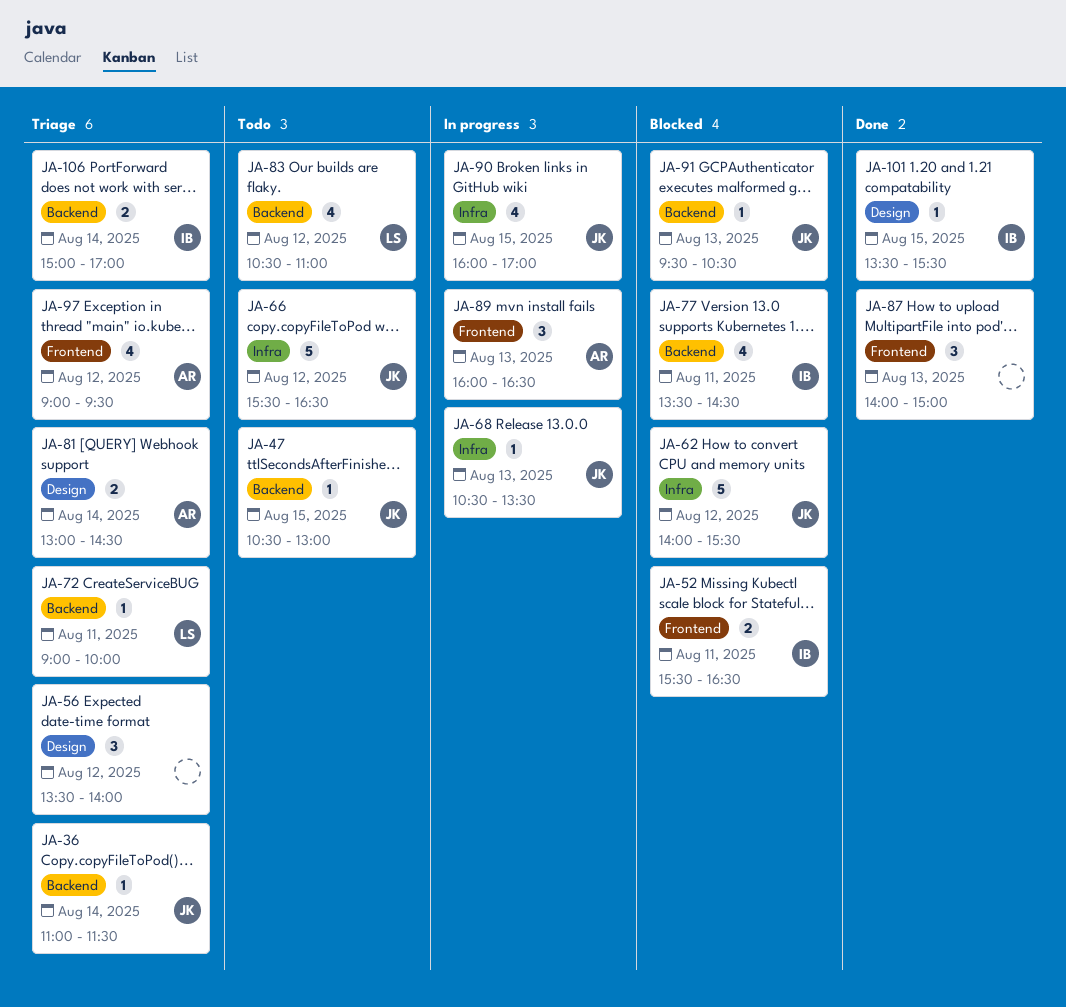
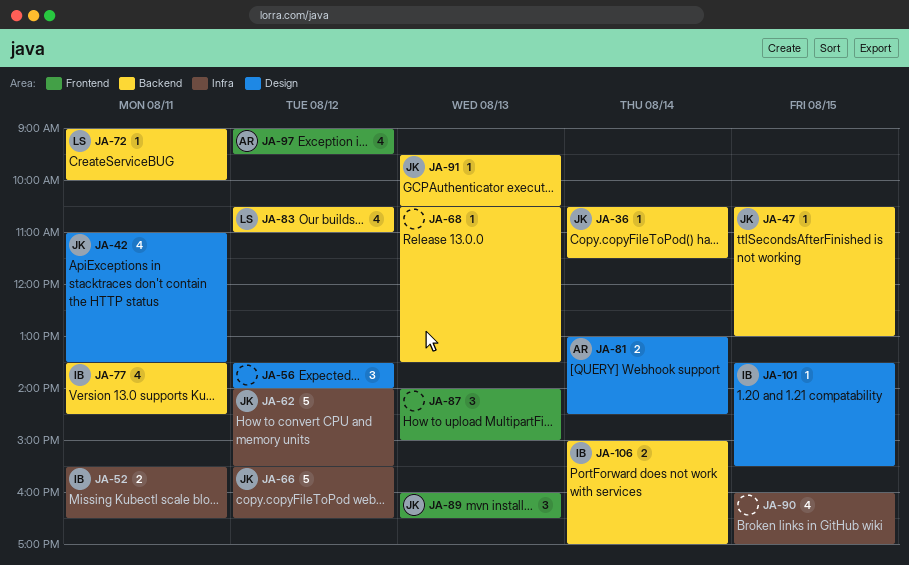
JA-36, begins: 11:00 -> 10:30
JA-42: none -> present
JA-52, label: Frontend -> Infra
JA-68, owner: JK -> none
JA-68, label: Infra -> Backend
JA-89, owner: AR -> JK
JA-90, owner: JK -> none

